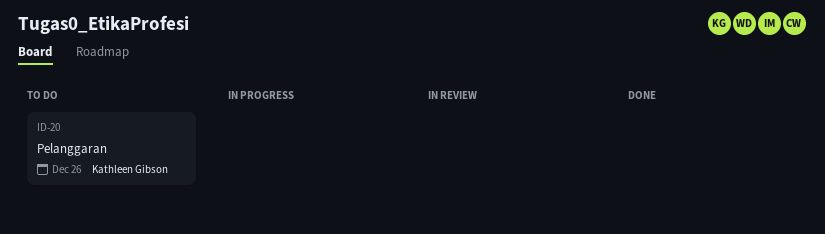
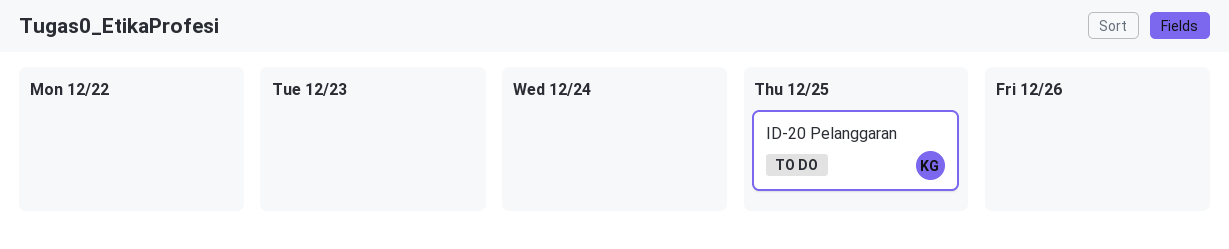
ID-20, due: Dec 26 -> Dec 25

